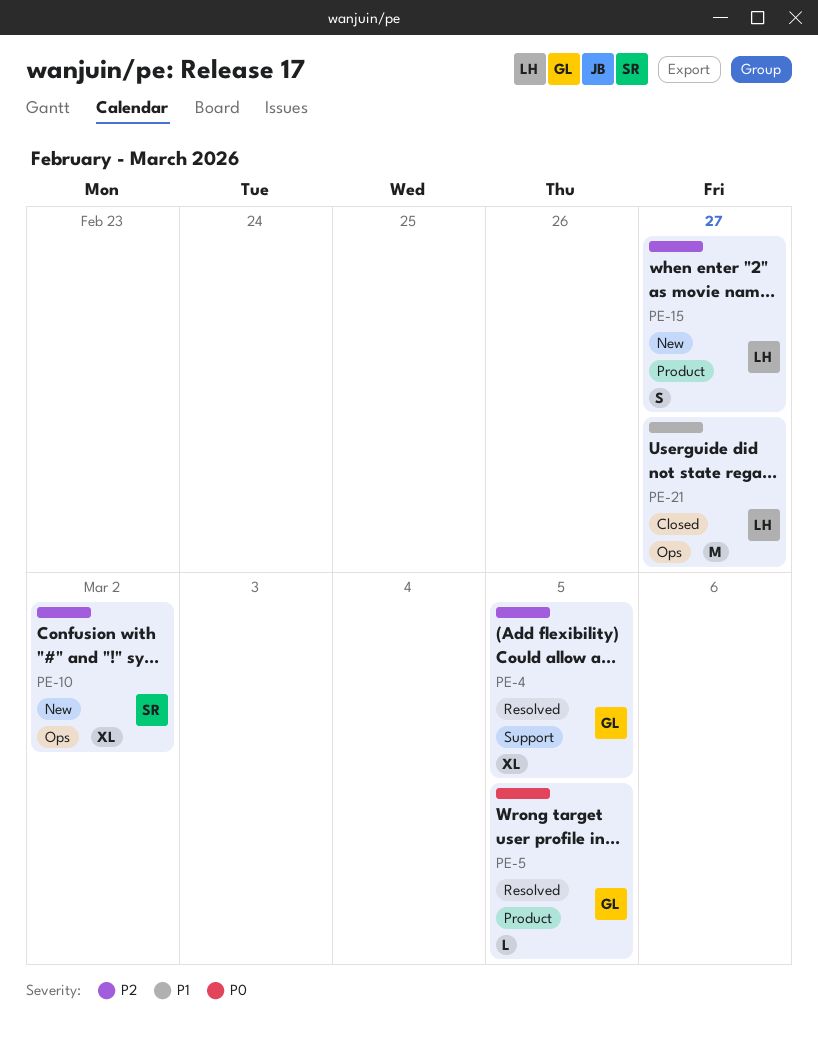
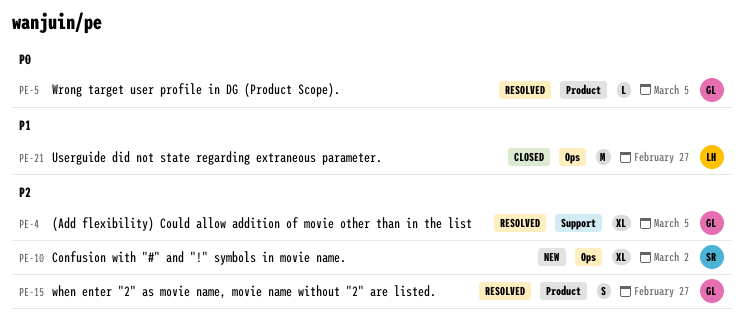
PE-15, status: New -> Resolved
PE-15, owner: LH -> GL

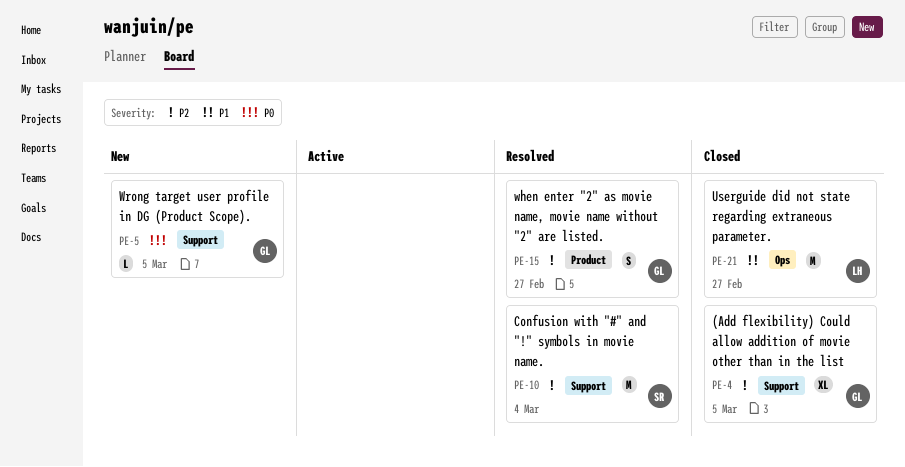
PE-4, status: Resolved -> Closed
PE-5, status: Resolved -> New
PE-5, label: Product -> Support
PE-10, status: New -> Resolved
PE-10, label: Ops -> Support
PE-10, estimate: XL -> M
PE-10, due: Mar 2 -> Mar 4

